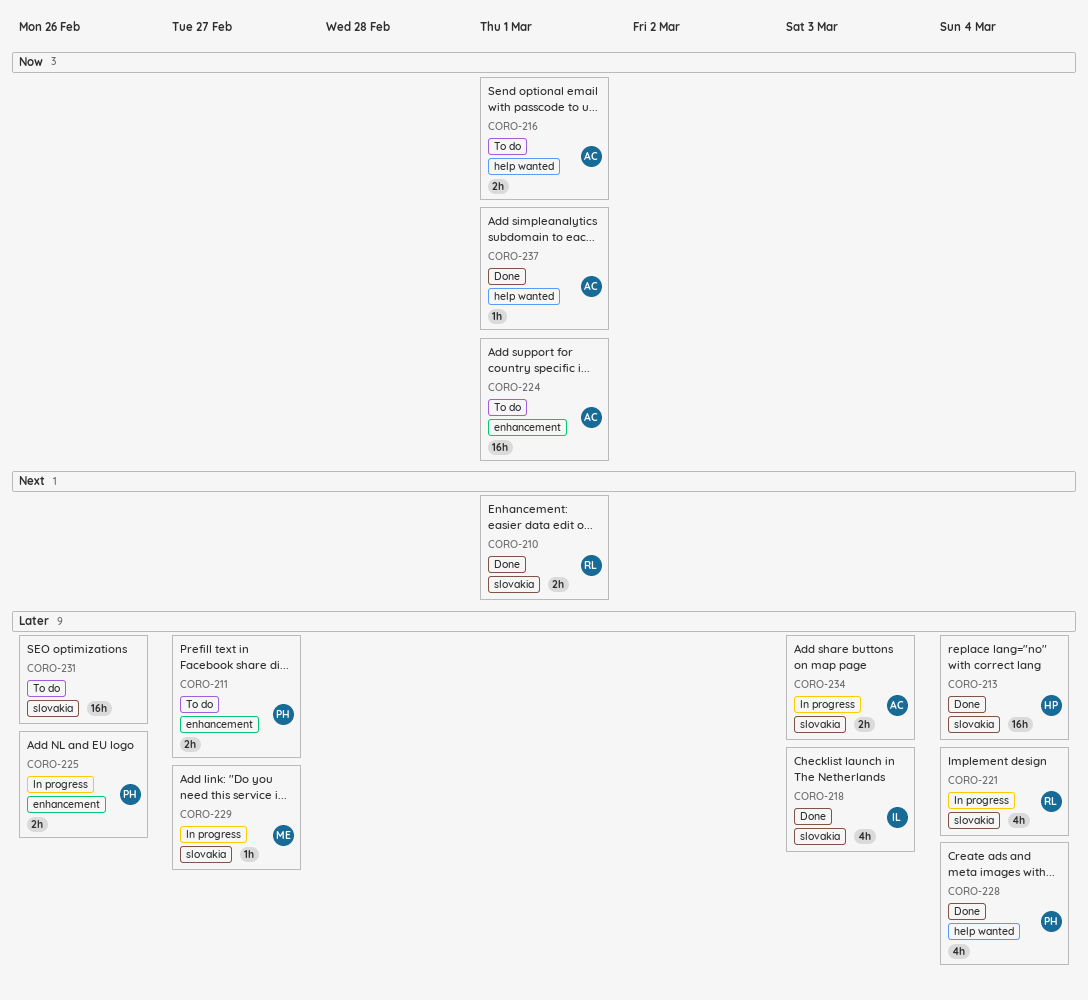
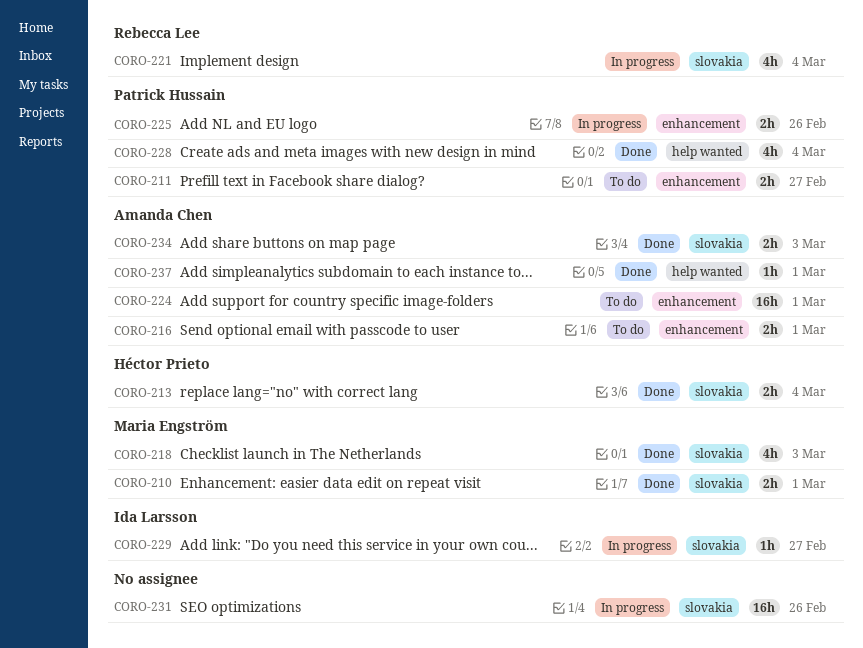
CORO-210, owner: Rebecca Lee -> Maria Engström
CORO-213, estimate: 16h -> 2h
CORO-216, label: help wanted -> enhancement
CORO-218, owner: Ida Larsson -> Maria Engström
CORO-229, owner: Maria Engström -> Ida Larsson
CORO-231, status: To do -> In progress
CORO-234, status: In progress -> Done

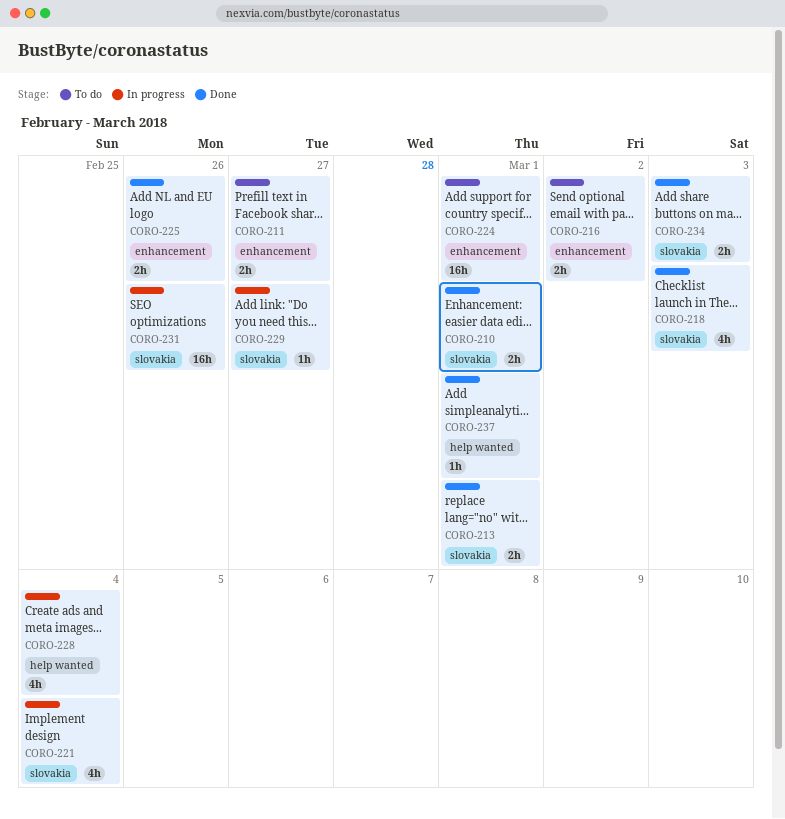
CORO-213, due: Mar 4 -> Mar 1
CORO-216, due: Mar 1 -> Mar 2
CORO-225, status: In progress -> Done
CORO-228, status: Done -> In progress

